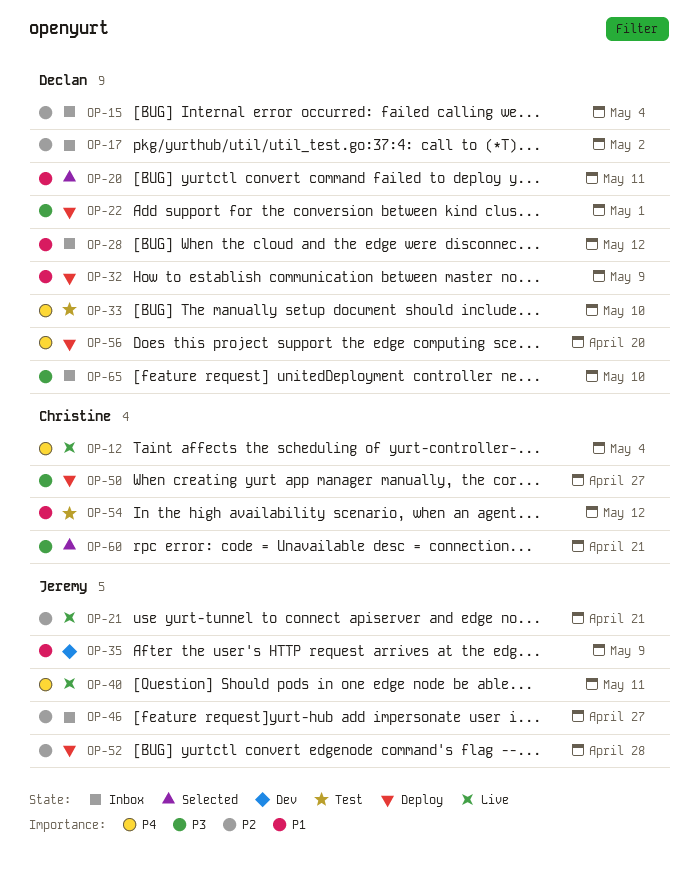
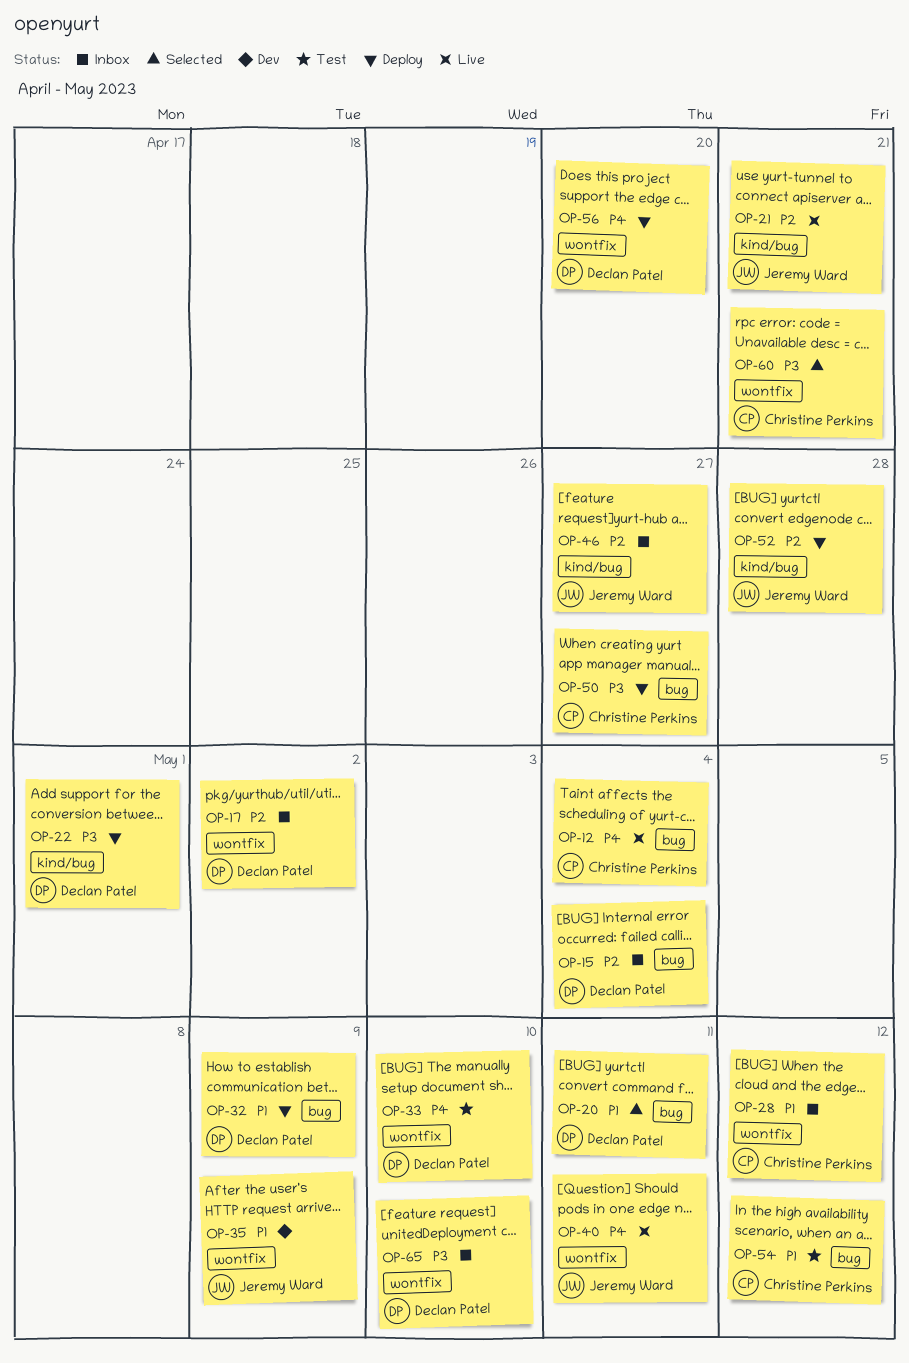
OP-28, owner: Declan Patel -> Christine Perkins

